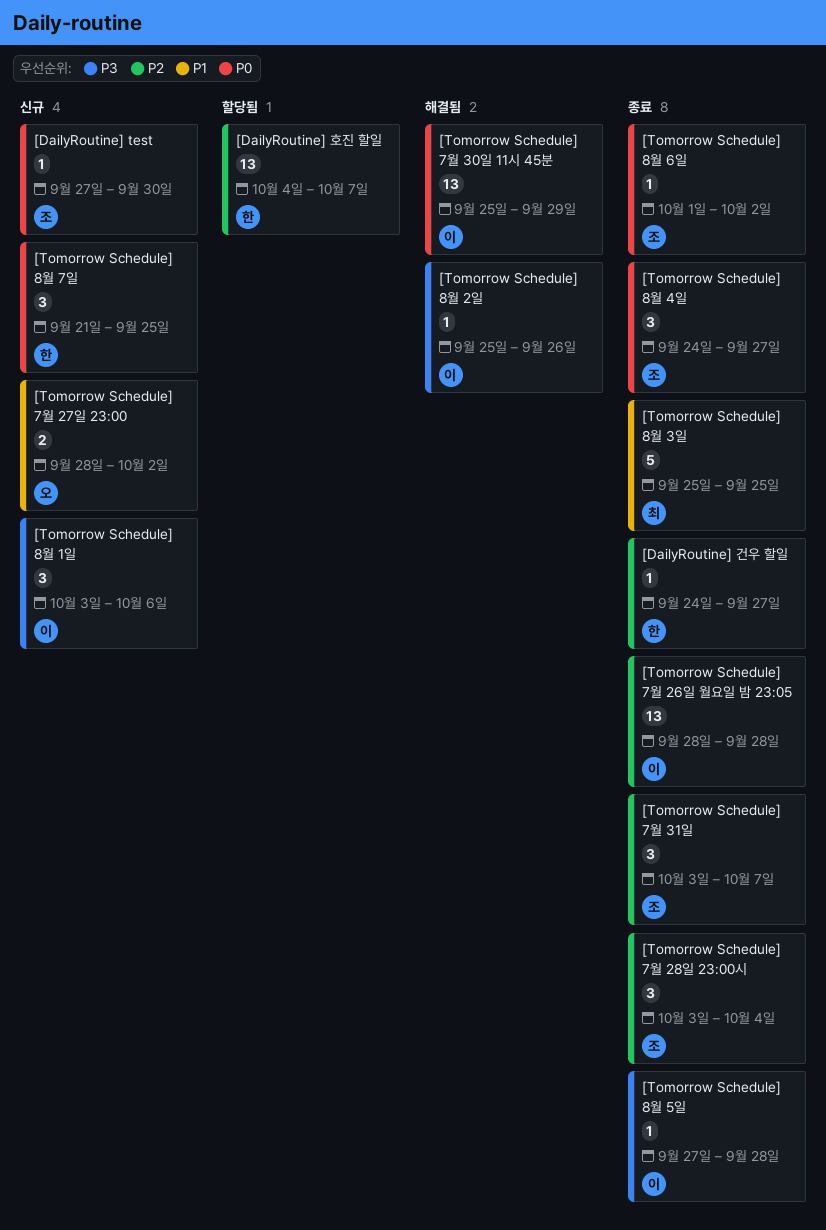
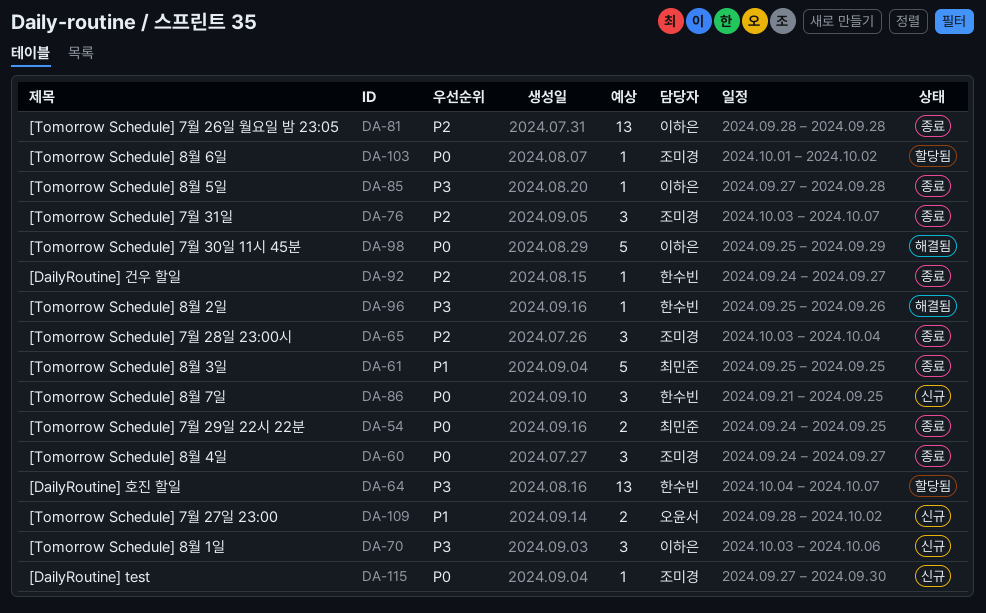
[DailyRoutine] 호진 할일, priority: P2 -> P3
[Tomorrow Schedule] 7월 29일 22시 22분: none -> present
[Tomorrow Schedule] 7월 30일 11시 45분, estimate: 13 -> 5
[Tomorrow Schedule] 8월 2일, owner: 이하은 -> 한수빈
[Tomorrow Schedule] 8월 6일, status: 종료 -> 할당됨

